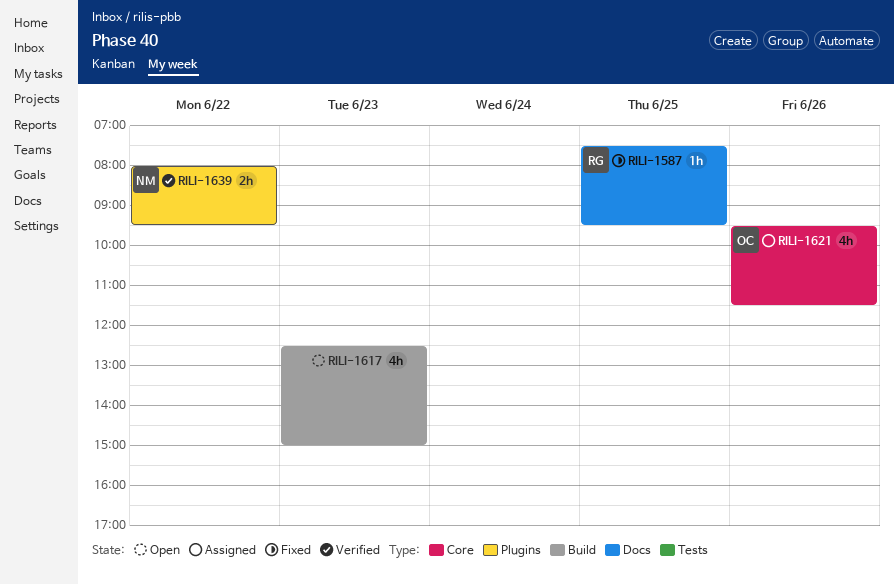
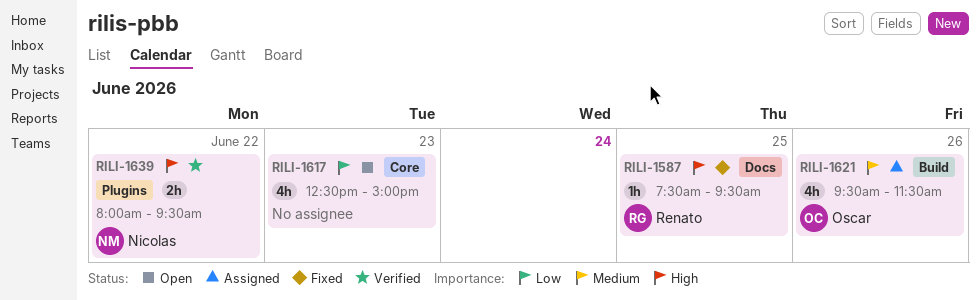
RILI-1617, label: Build -> Core
RILI-1621, label: Core -> Build

